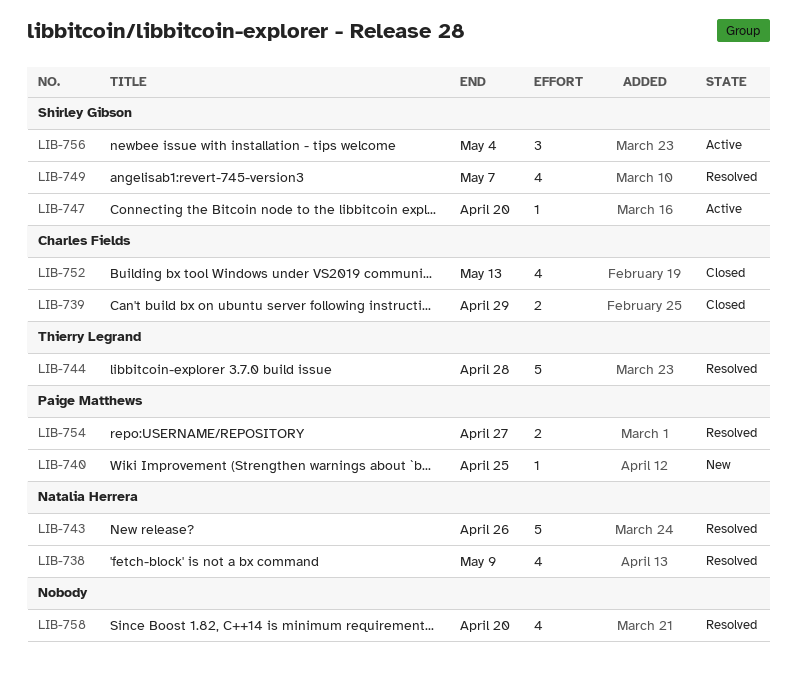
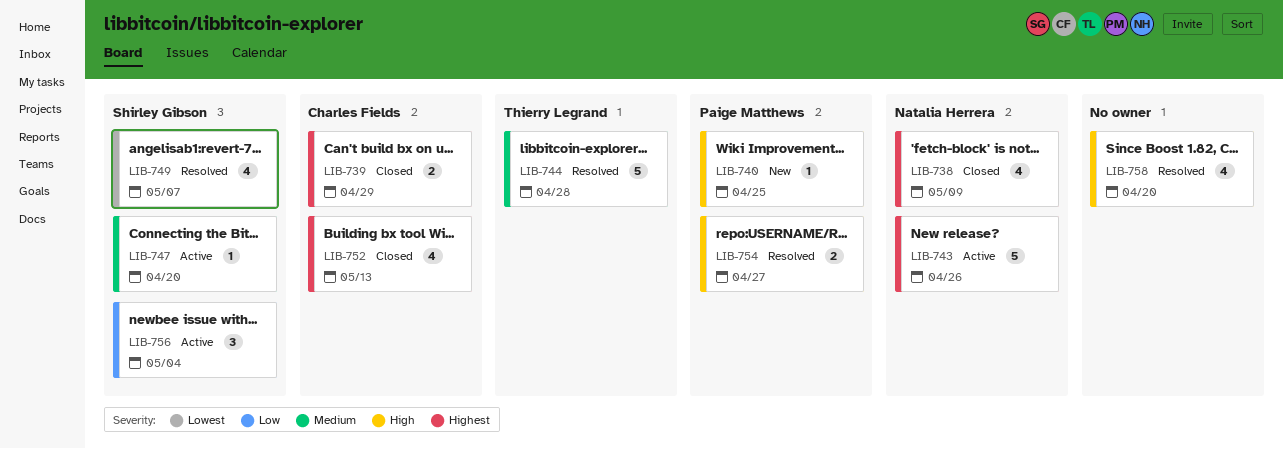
LIB-738, status: Resolved -> Closed
LIB-743, status: Resolved -> Active

